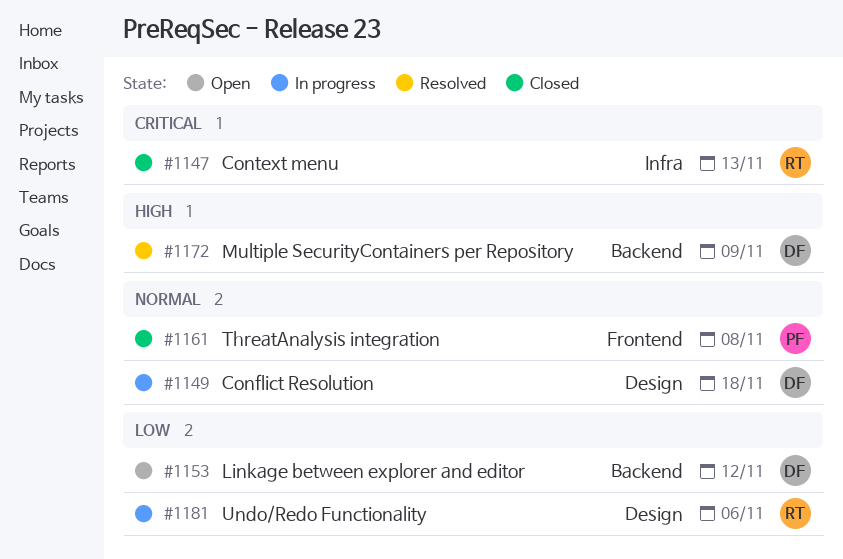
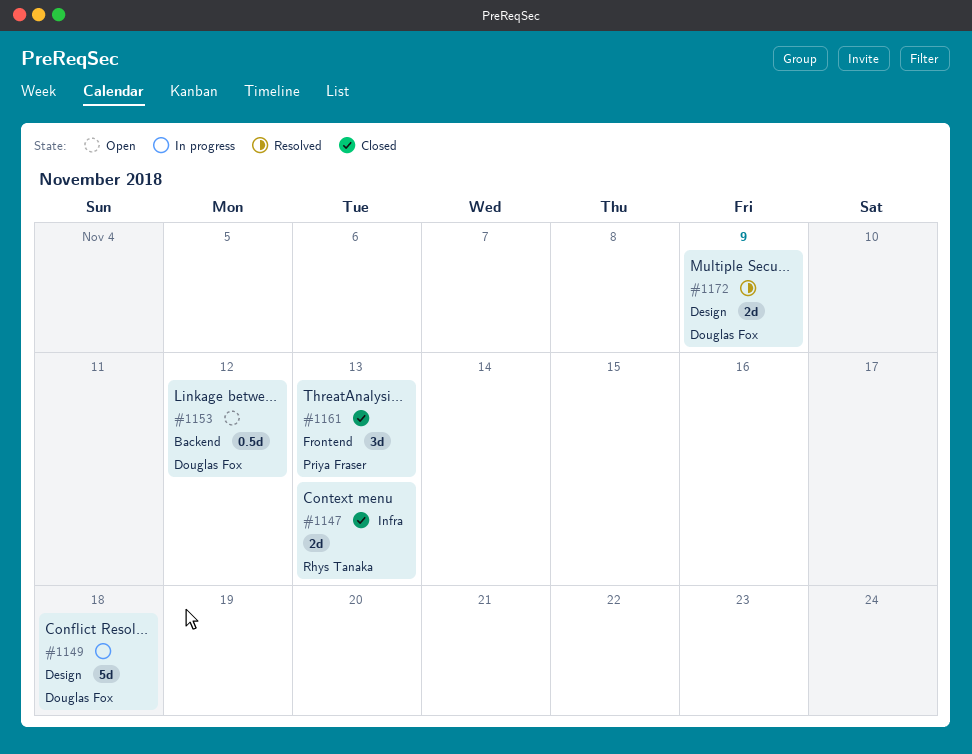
#1161, due: Nov 8 -> Nov 13
#1172, label: Backend -> Design
#1181: present -> none

